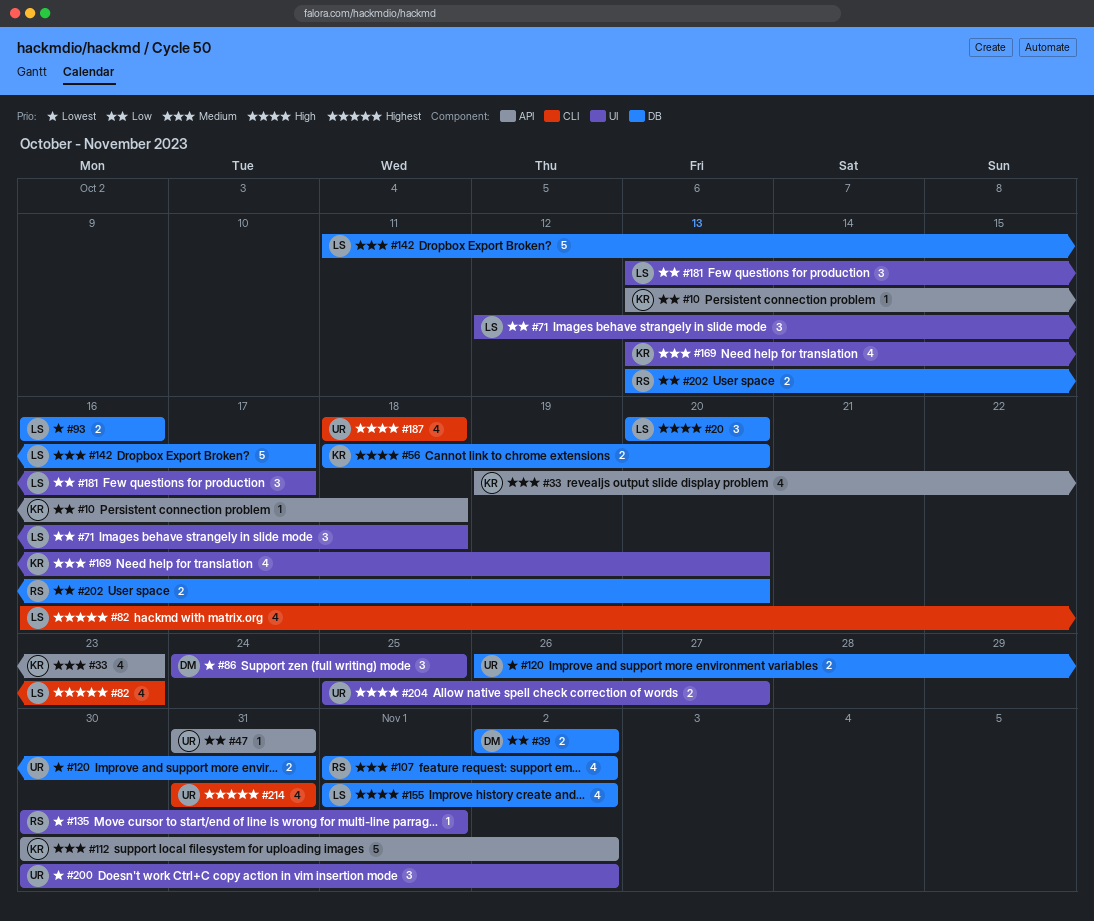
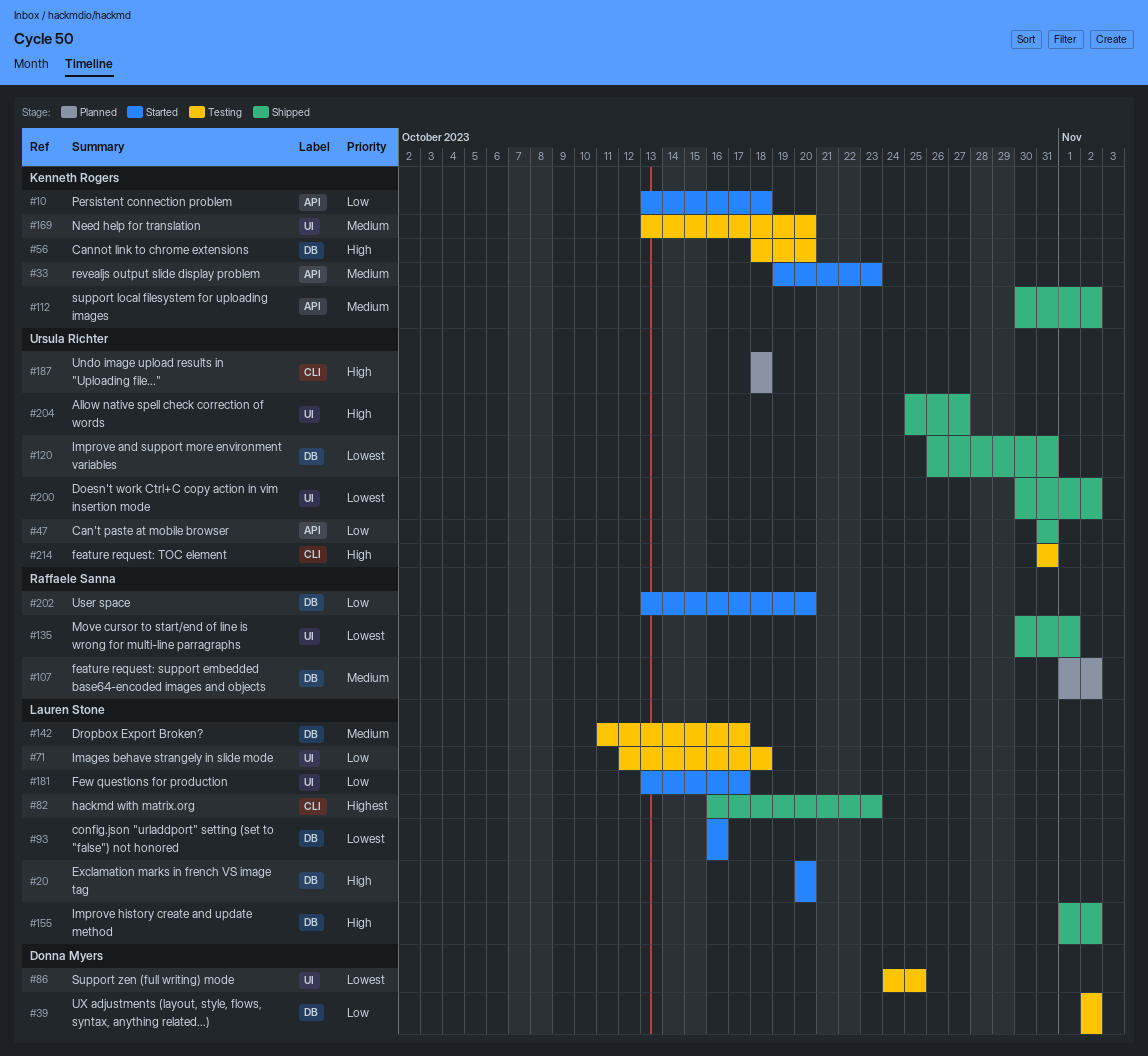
#214, priority: Highest -> High

